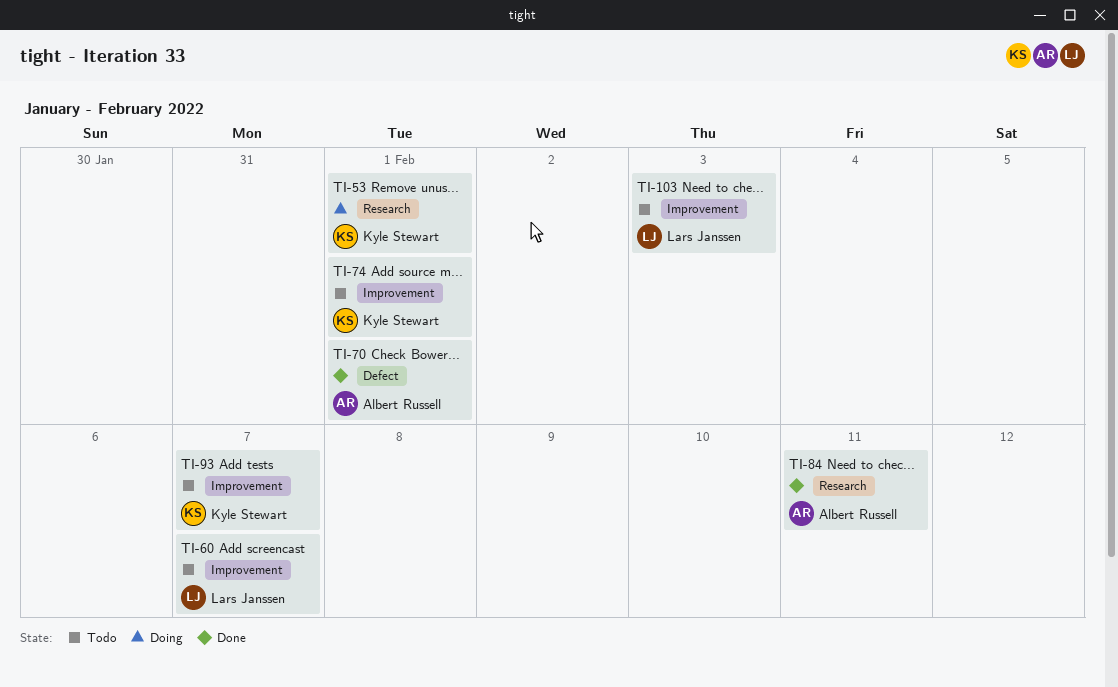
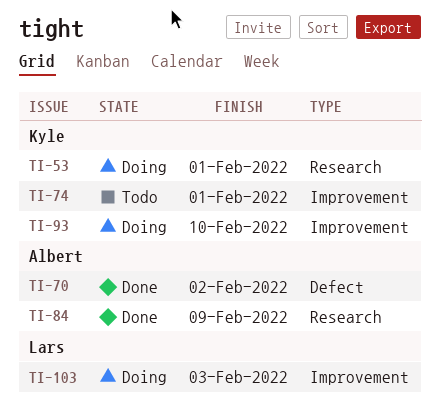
TI-60: present -> none
TI-70, due: Feb 1 -> Feb 2
TI-84, due: Feb 11 -> Feb 9
TI-93, status: Todo -> Doing
TI-93, due: Feb 7 -> Feb 10
TI-103, status: Todo -> Doing

